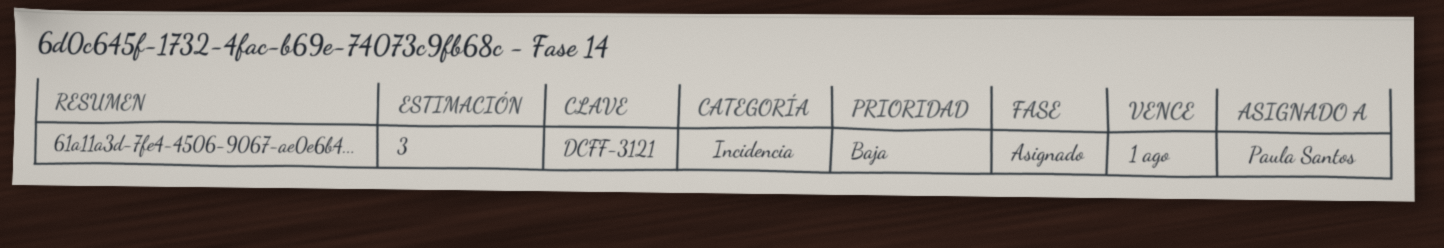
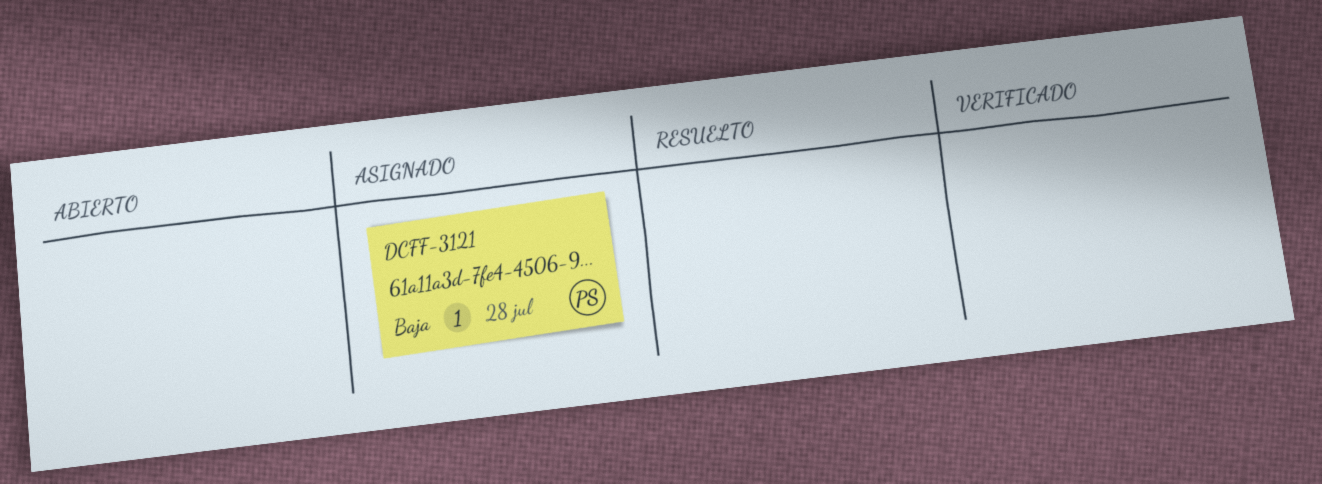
DCFF-3121, estimate: 3 -> 1
DCFF-3121, due: Aug 1 -> Jul 28

